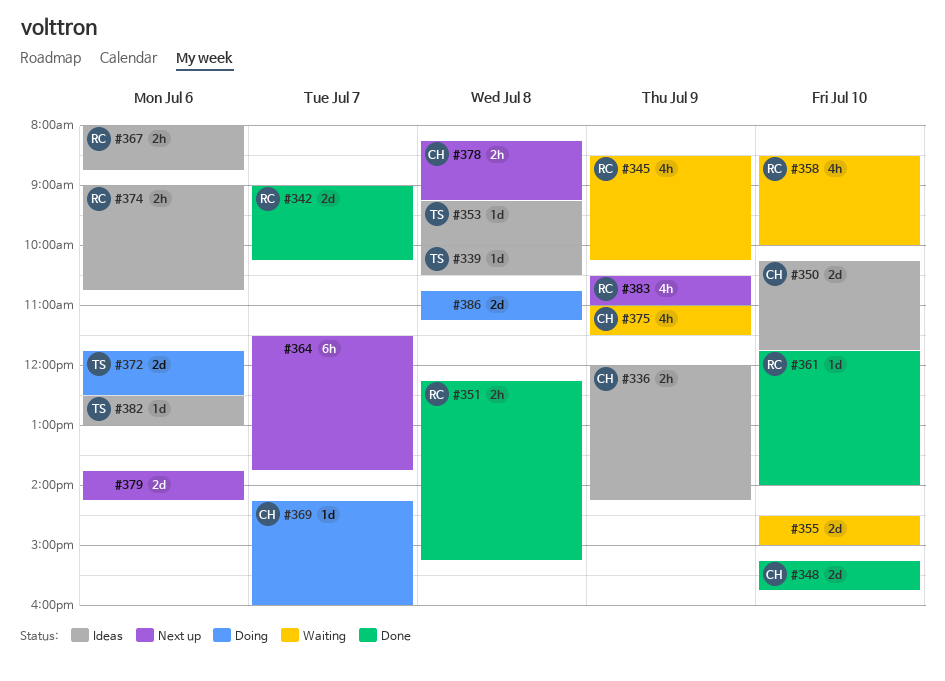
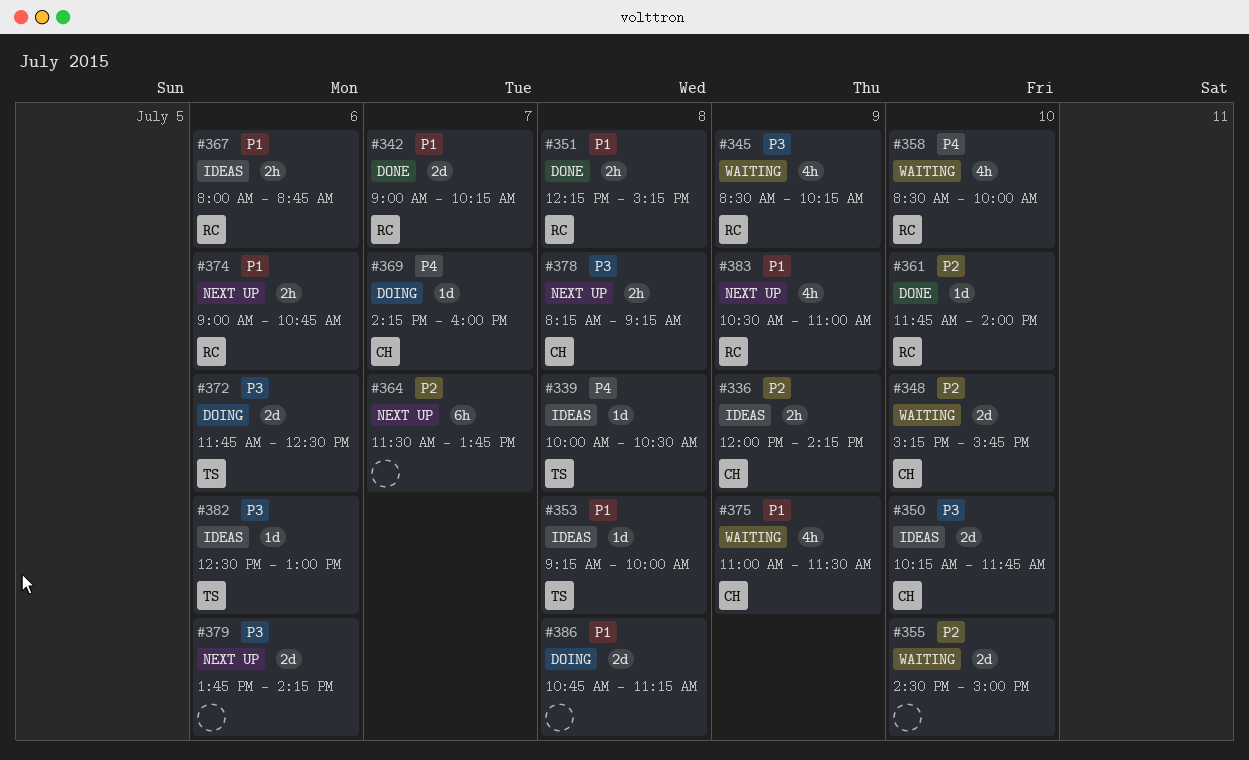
#348, status: Done -> Waiting
#374, status: Ideas -> Next up

